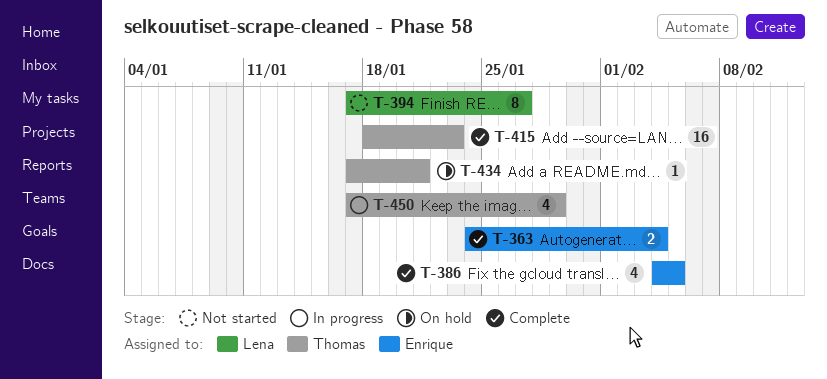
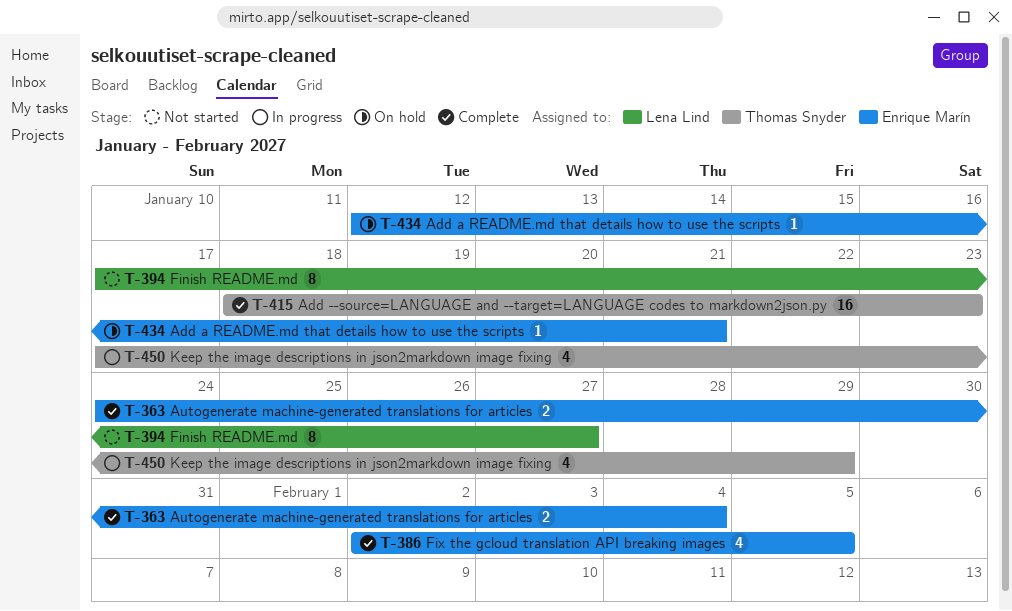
T-386, start: Feb 4 -> Feb 2
T-434, owner: Thomas Snyder -> Enrique Marín
T-434, start: Jan 17 -> Jan 12

